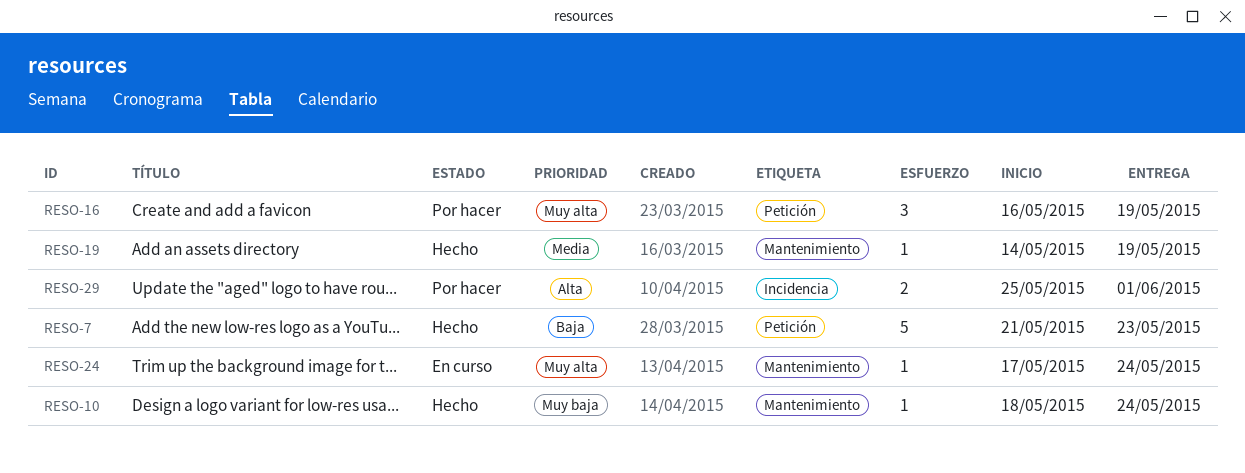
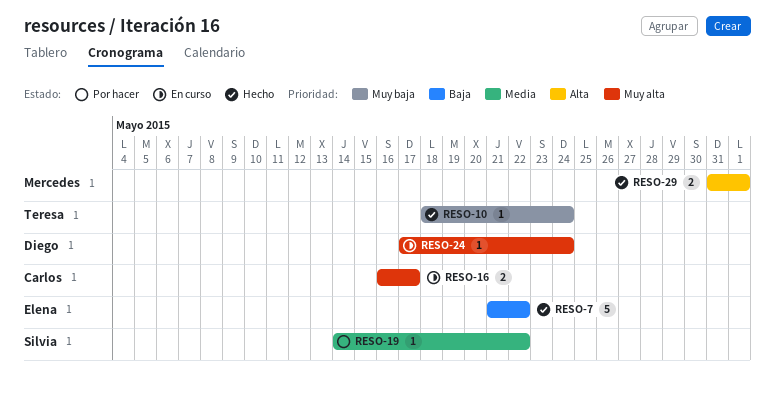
RESO-7, due: May 23 -> May 22
RESO-16, status: Por hacer -> En curso
RESO-16, estimate: 3 -> 2
RESO-16, due: May 19 -> May 17
RESO-19, status: Hecho -> Por hacer
RESO-19, due: May 19 -> May 22
RESO-29, status: Por hacer -> Hecho
RESO-29, start: May 25 -> May 31

